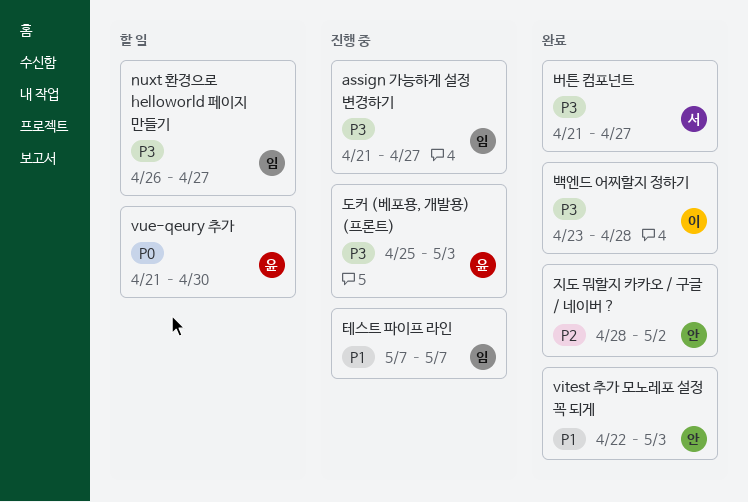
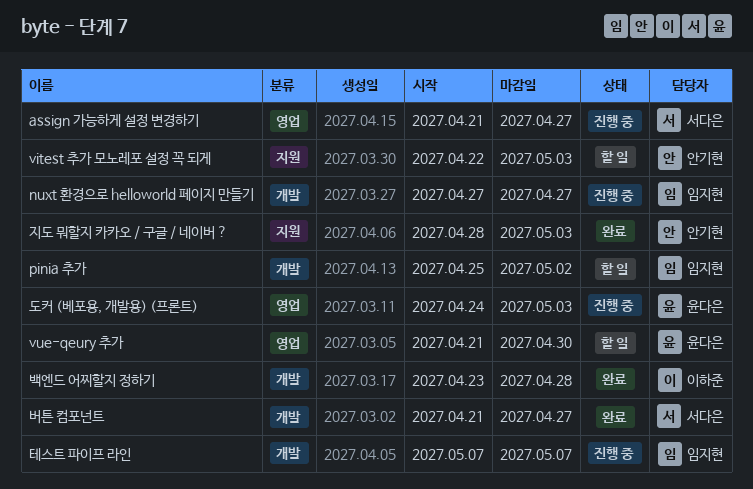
assign 가능하게 설정 변경하기, owner: 임지현 -> 서다은
nuxt 환경으로 helloworld 페이지 만들기, status: 할 일 -> 진행 중
nuxt 환경으로 helloworld 페이지 만들기, start: Apr 26 -> Apr 27
pinia 추가: none -> present
vitest 추가 모노레포 설정 꼭 되게, status: 완료 -> 할 일
도커 (베포용, 개발용) (프론트), start: Apr 25 -> Apr 24
지도 뭐할지 카카오 / 구글 / 네이버 ?, due: May 2 -> May 3

